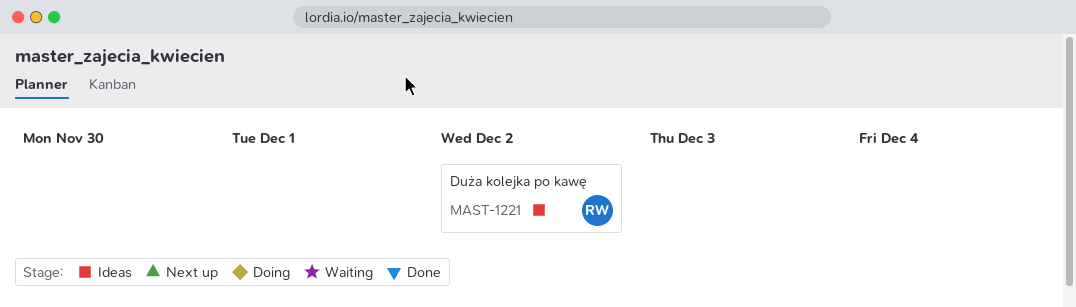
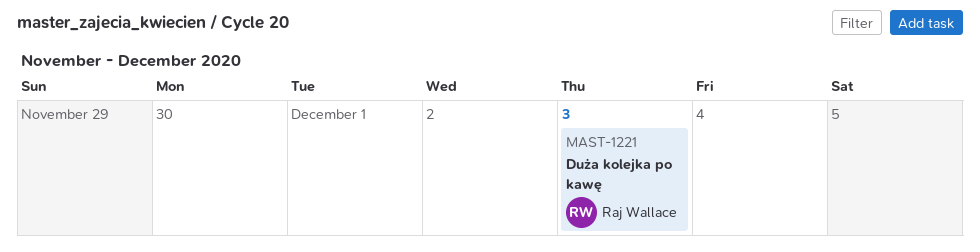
MAST-1221, due: Dec 2 -> Dec 3

